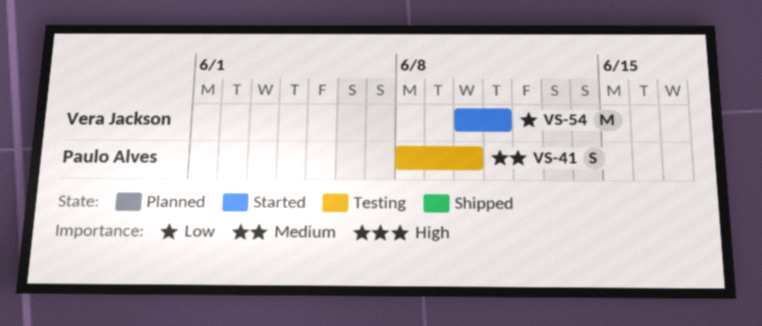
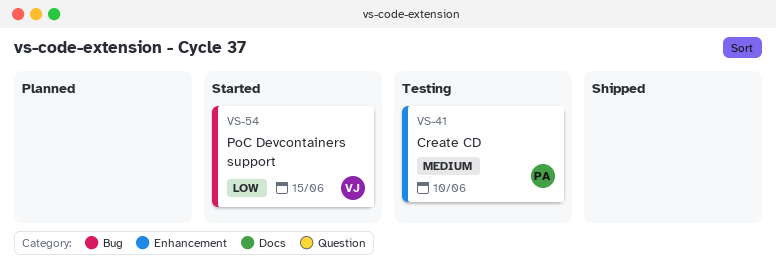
VS-54, due: Jun 11 -> Jun 15

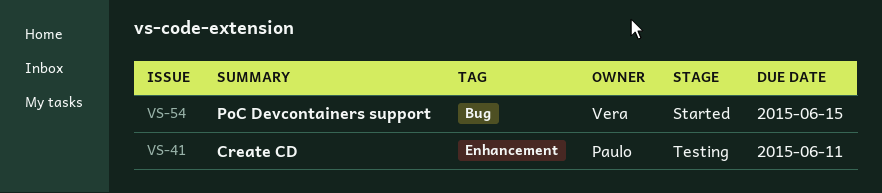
VS-41, due: Jun 10 -> Jun 11

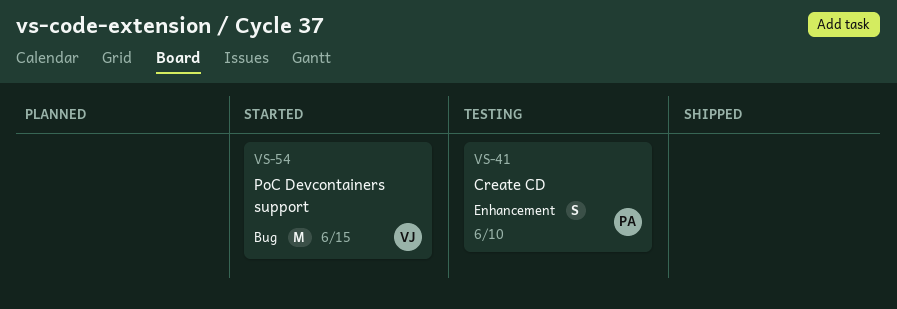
VS-41, due: Jun 11 -> Jun 10

